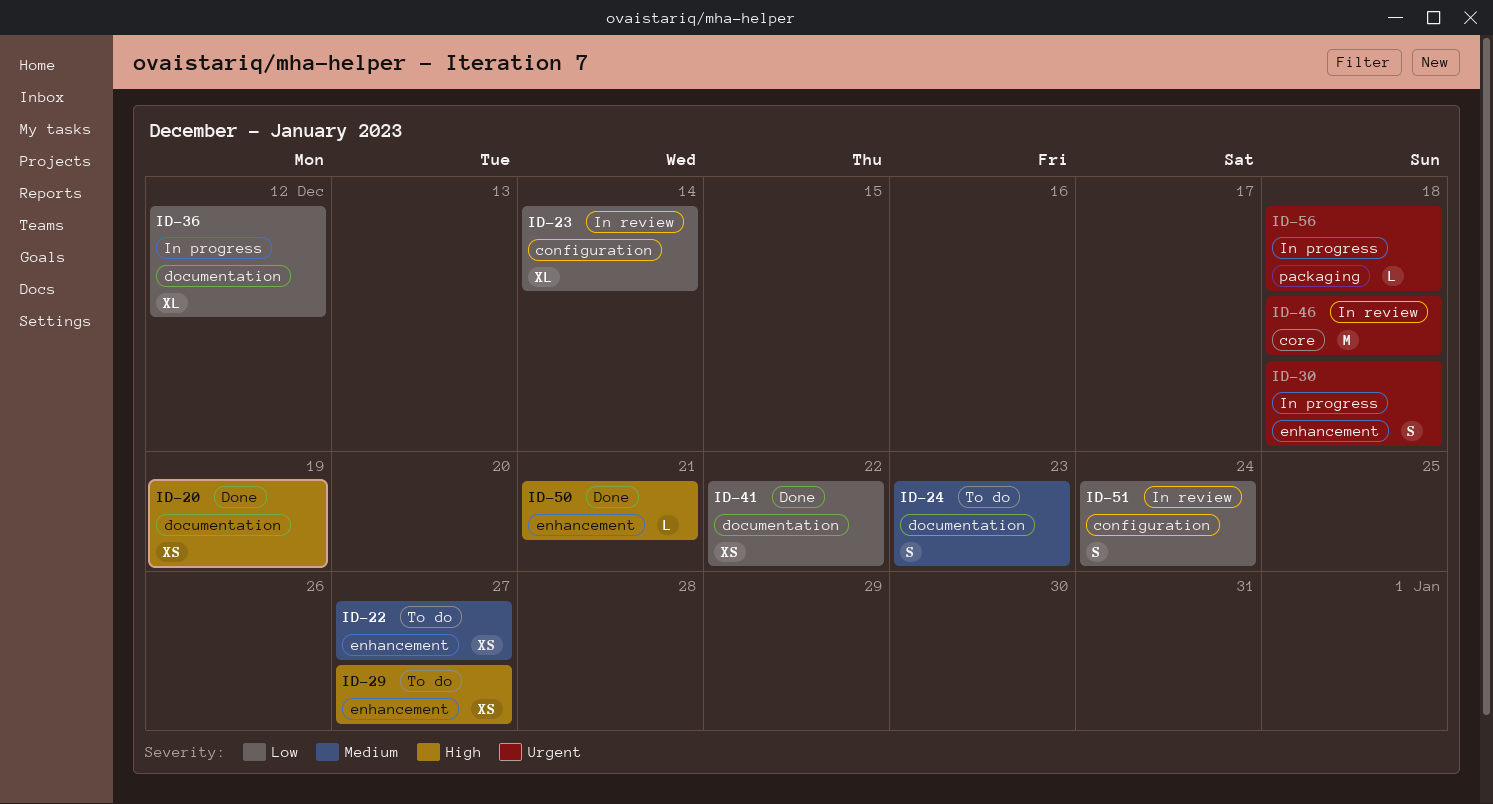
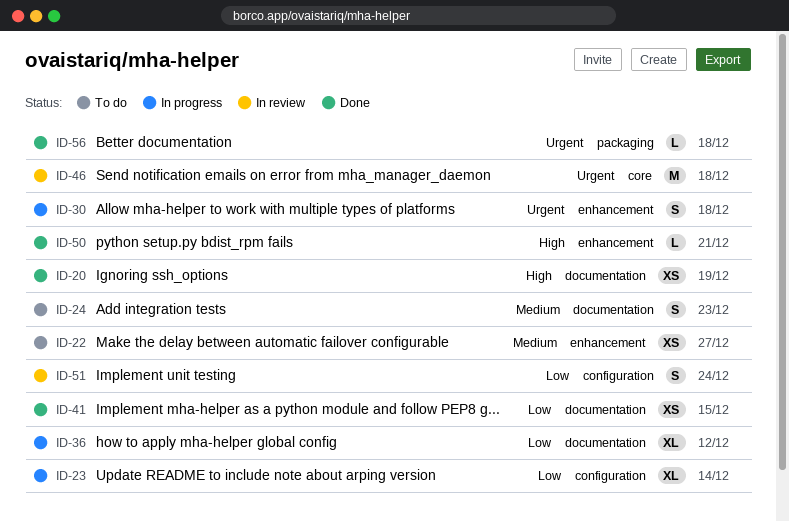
ID-23, status: In review -> In progress
ID-29: present -> none
ID-41, due: Dec 22 -> Dec 15
ID-56, status: In progress -> Done

